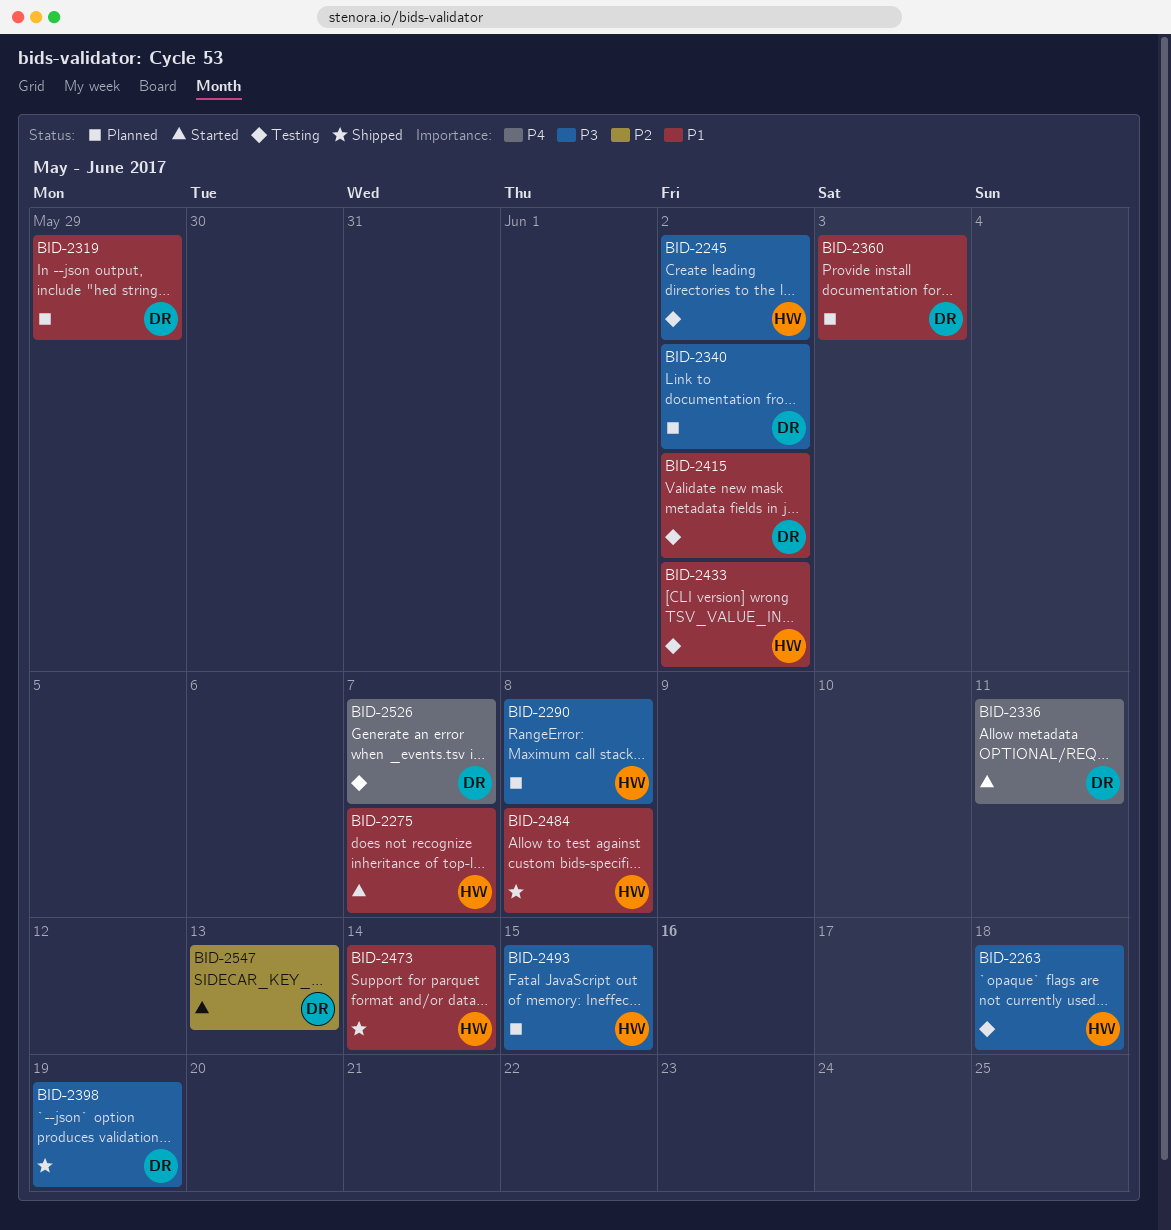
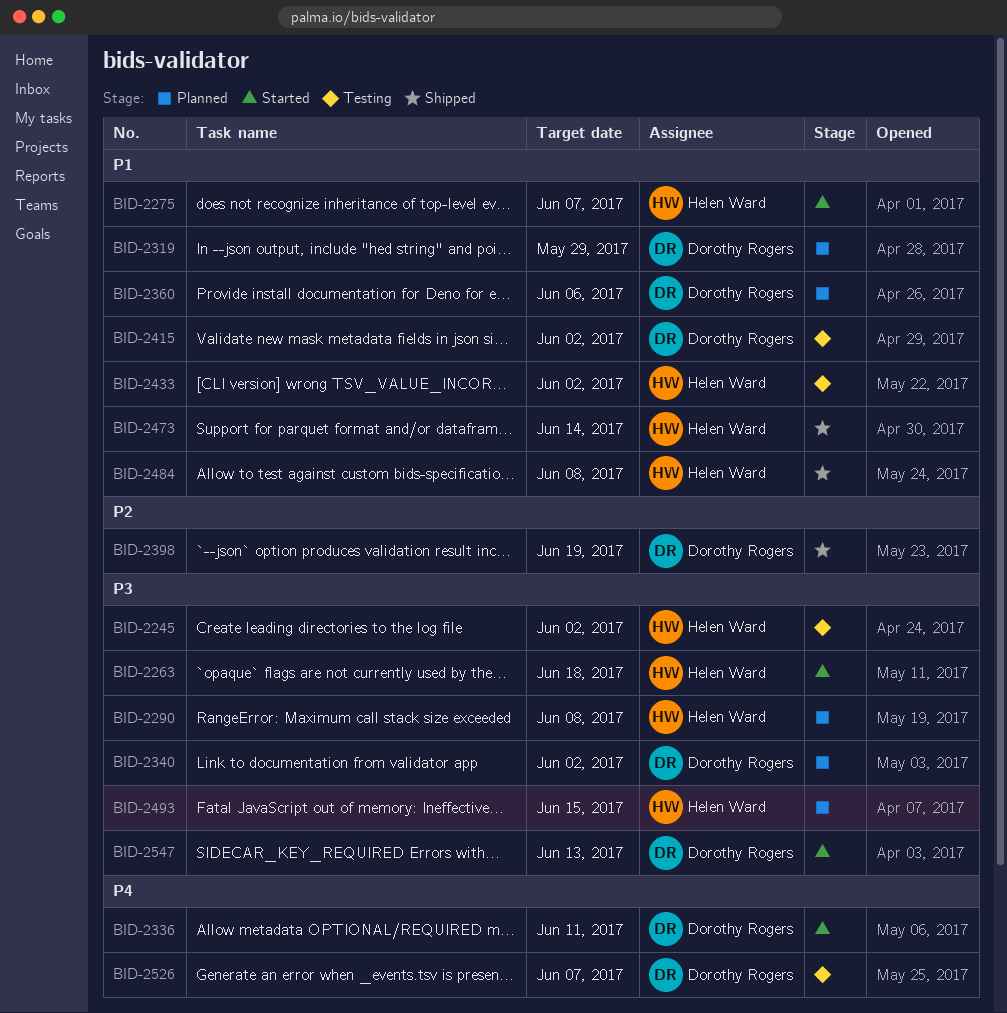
BID-2263, status: Testing -> Started
BID-2360, due: Jun 3 -> Jun 6
BID-2398, priority: P3 -> P2
BID-2547, priority: P2 -> P3

